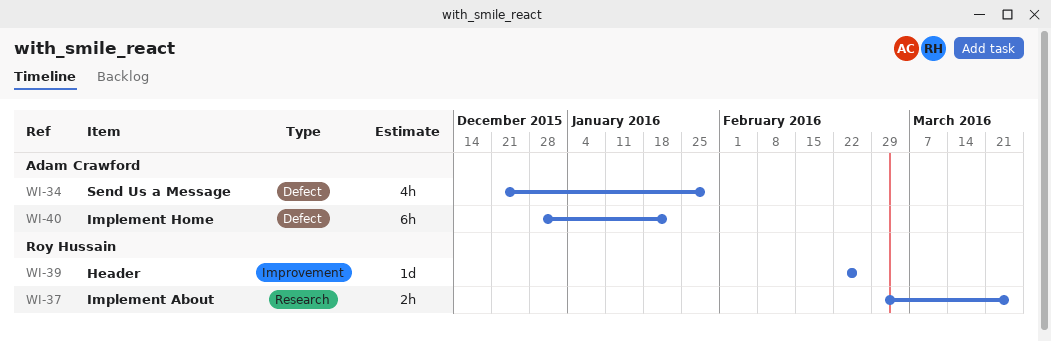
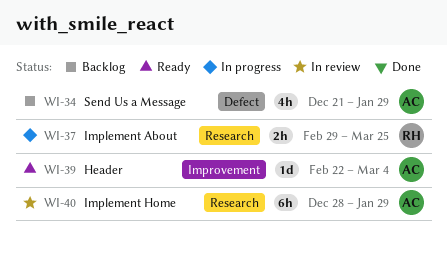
WI-39, owner: Roy Hussain -> Adam Crawford
WI-39, due: Feb 26 -> Mar 4
WI-40, label: Defect -> Research
WI-40, due: Jan 22 -> Jan 29

